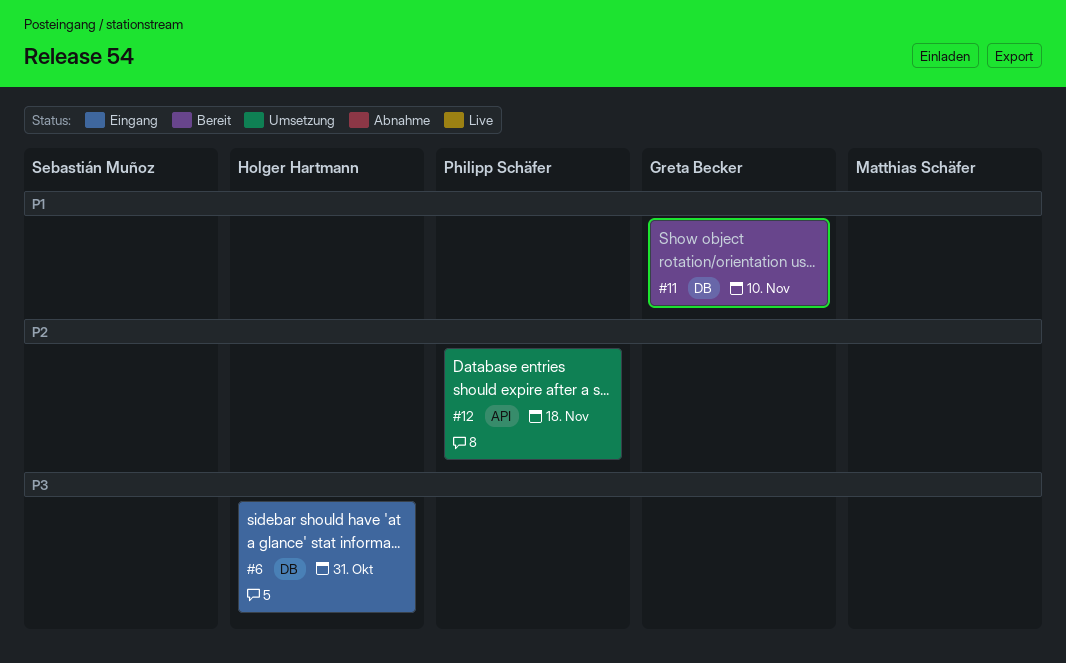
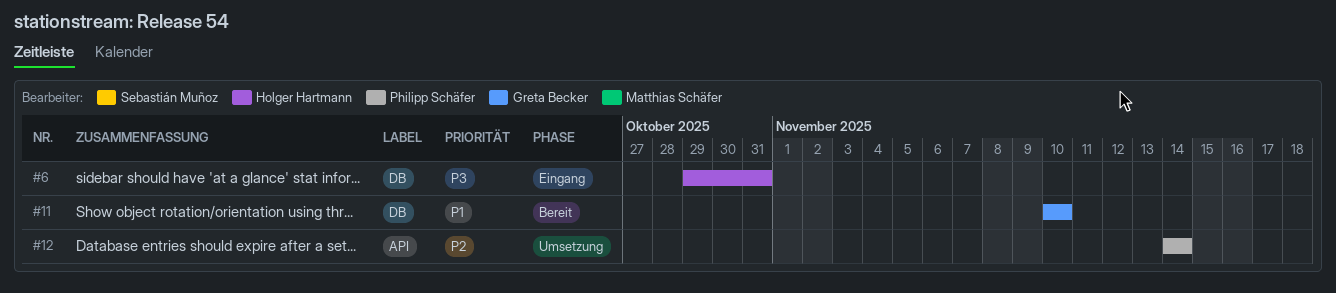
#12, due: Nov 18 -> Nov 14

